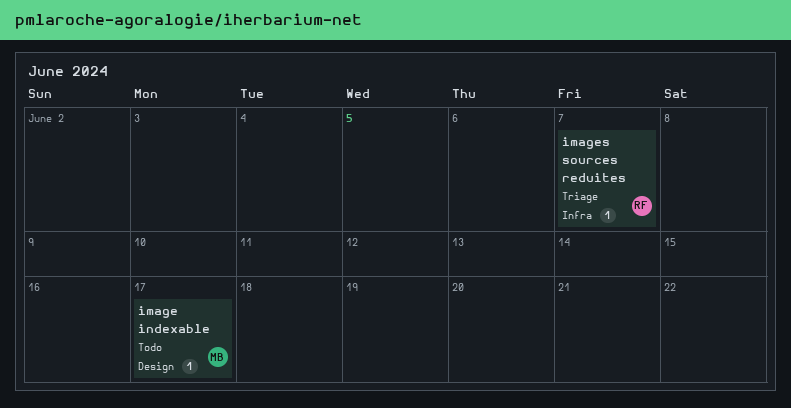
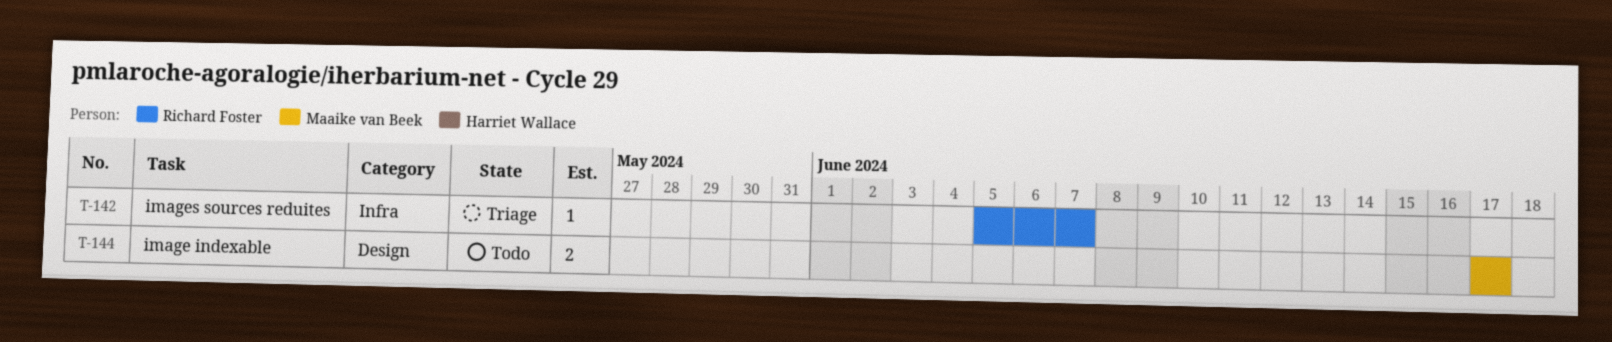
image indexable, estimate: 1 -> 2

